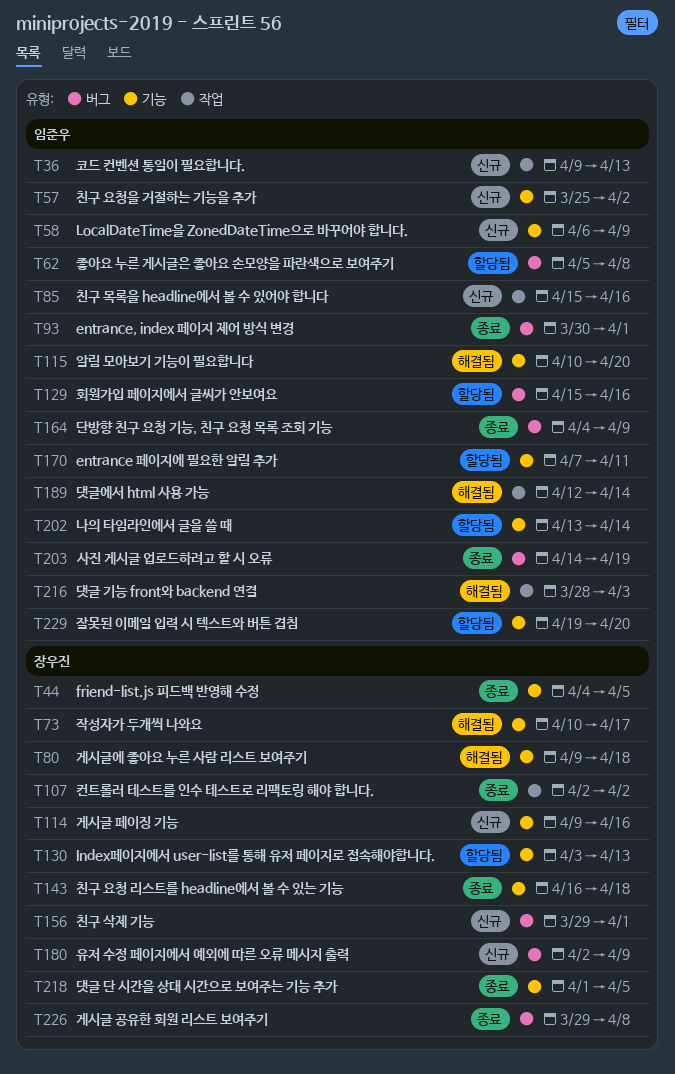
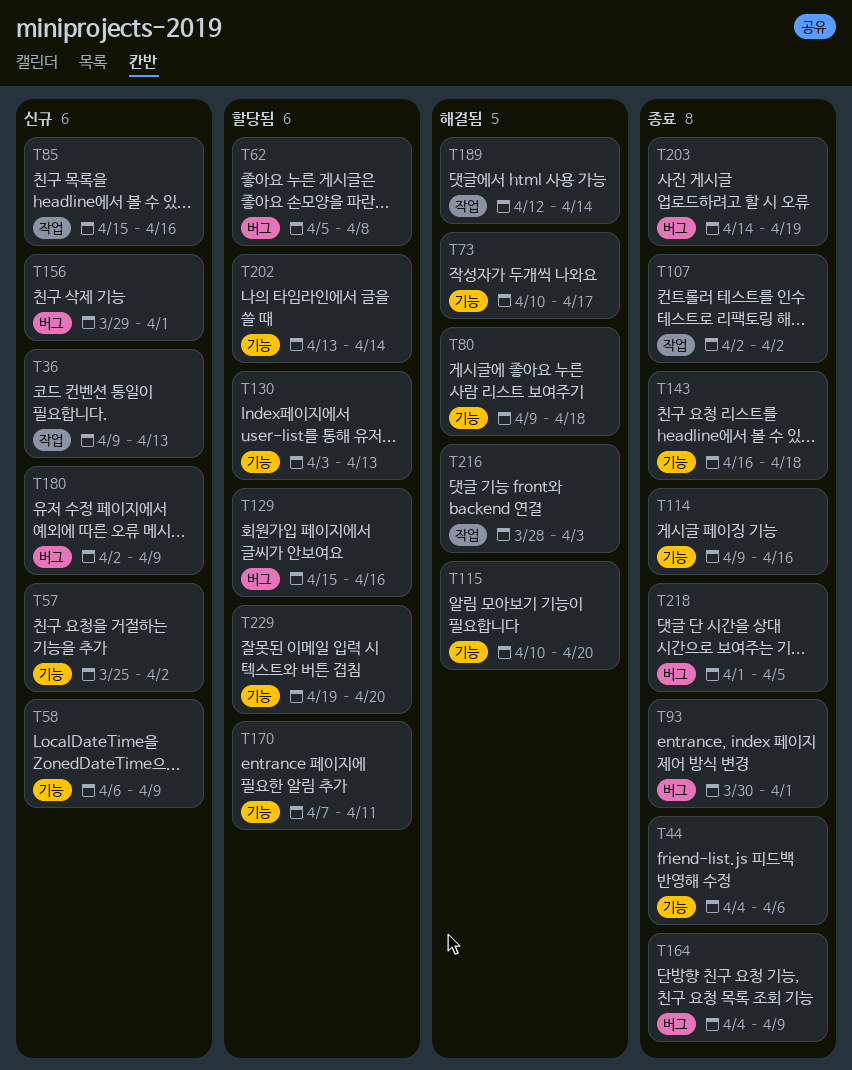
T44, due: Apr 5 -> Apr 6
T114, status: 신규 -> 종료
T218, label: 기능 -> 버그
T226: present -> none

